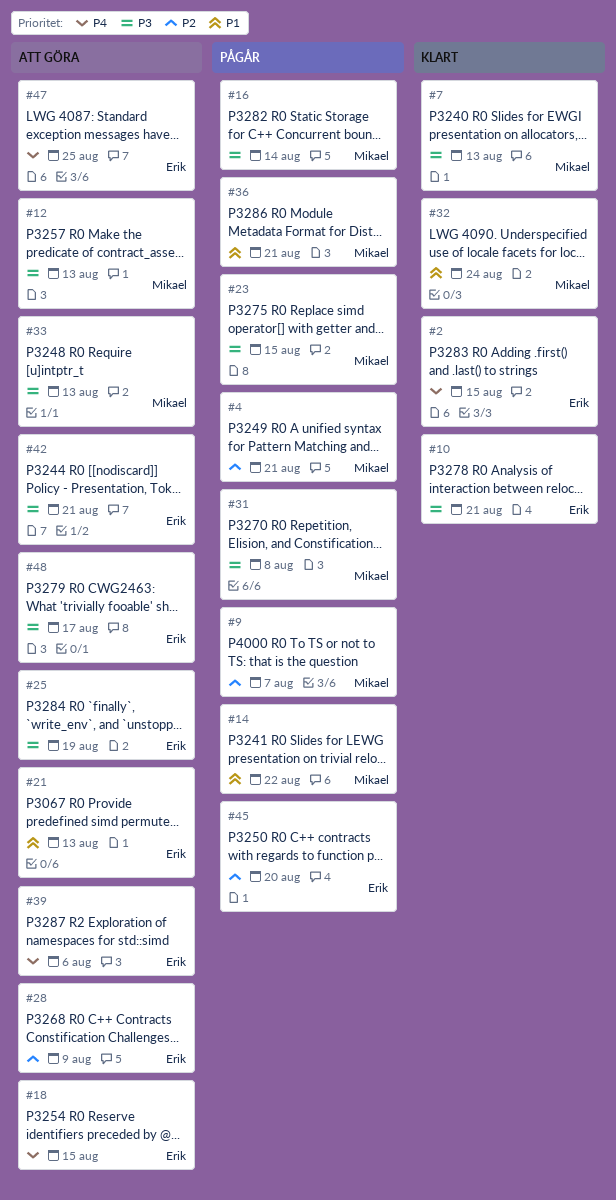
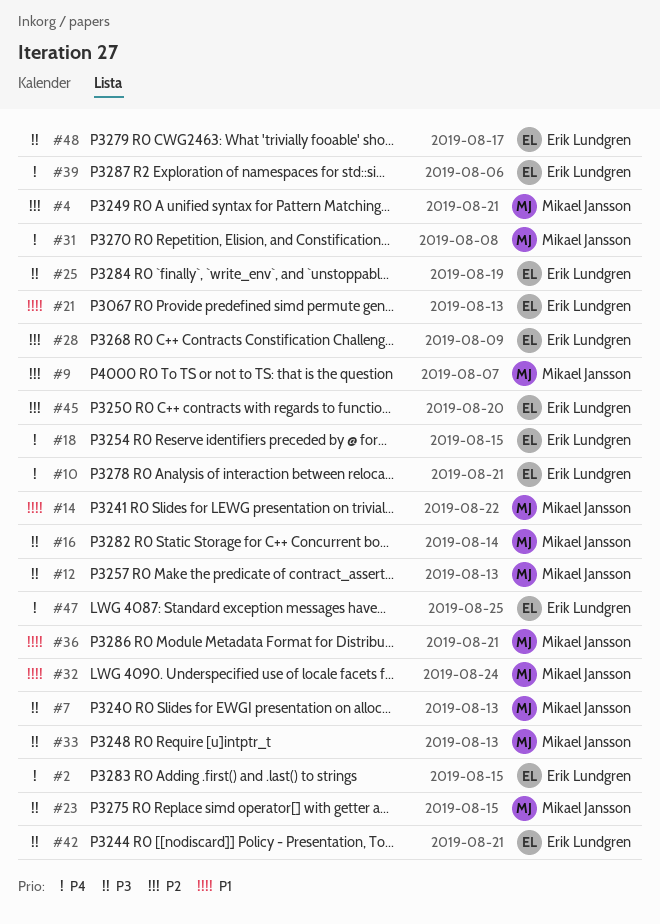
#10, priority: P3 -> P4
#31, priority: P3 -> P4

